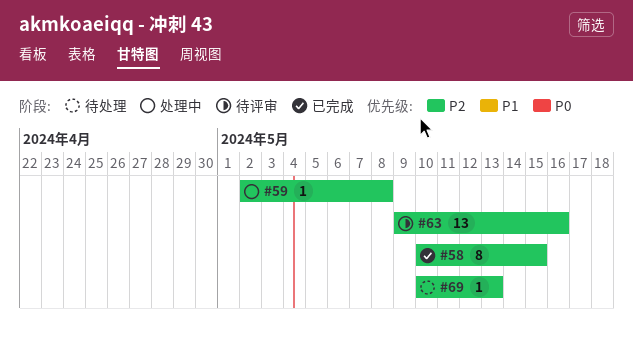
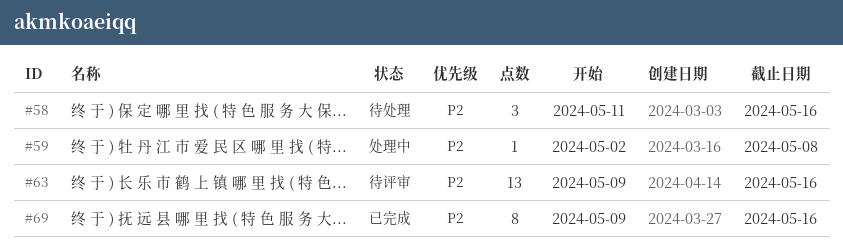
#58, status: 已完成 -> 待处理
#58, estimate: 8 -> 3
#58, start: May 10 -> May 11
#58, due: May 15 -> May 16
#69, status: 待处理 -> 已完成
#69, estimate: 1 -> 8
#69, start: May 10 -> May 9
#69, due: May 13 -> May 16

